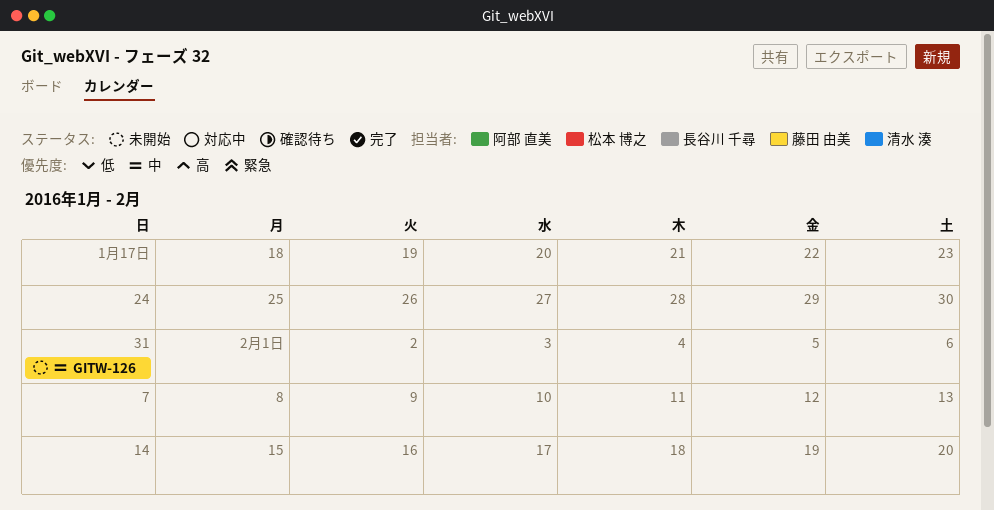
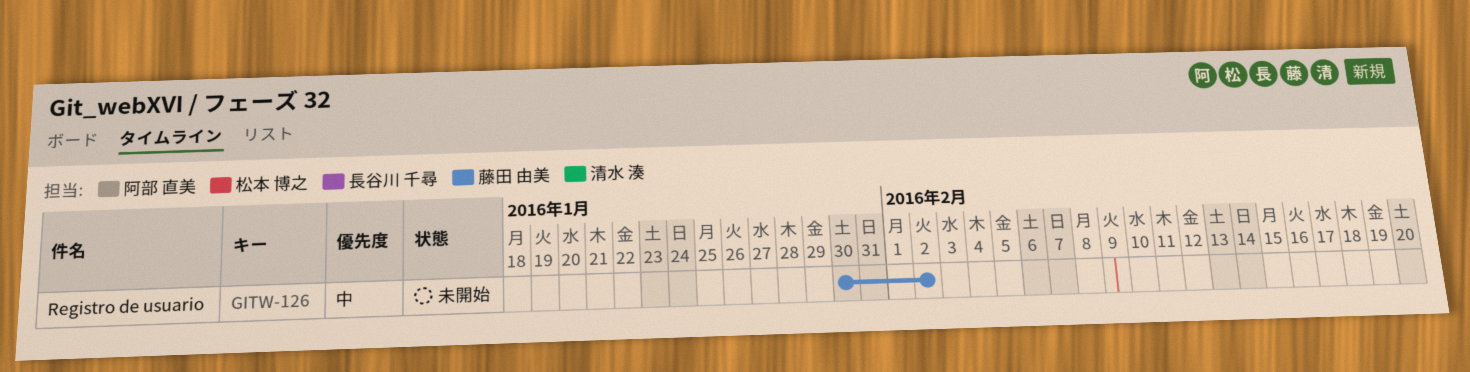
GITW-126, start: Jan 31 -> Jan 30
GITW-126, due: Jan 31 -> Feb 2

